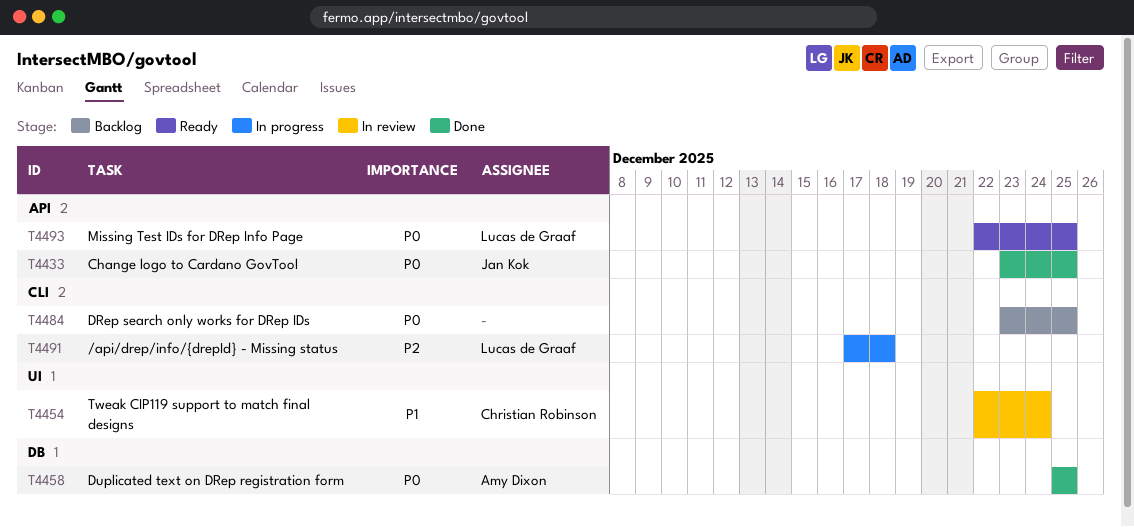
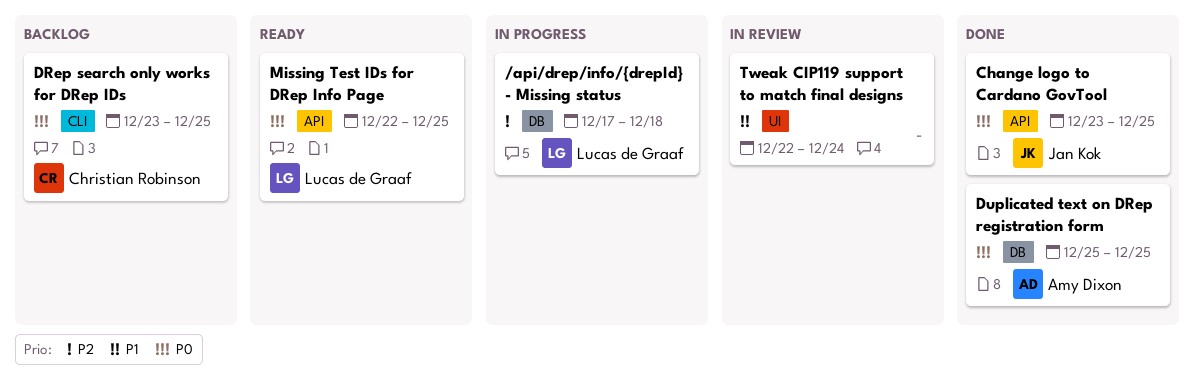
/api/drep/info/{drepId} - Missing status, label: CLI -> DB
DRep search only works for DRep IDs, owner: none -> Christian Robinson
Tweak CIP119 support to match final designs, owner: Christian Robinson -> none

